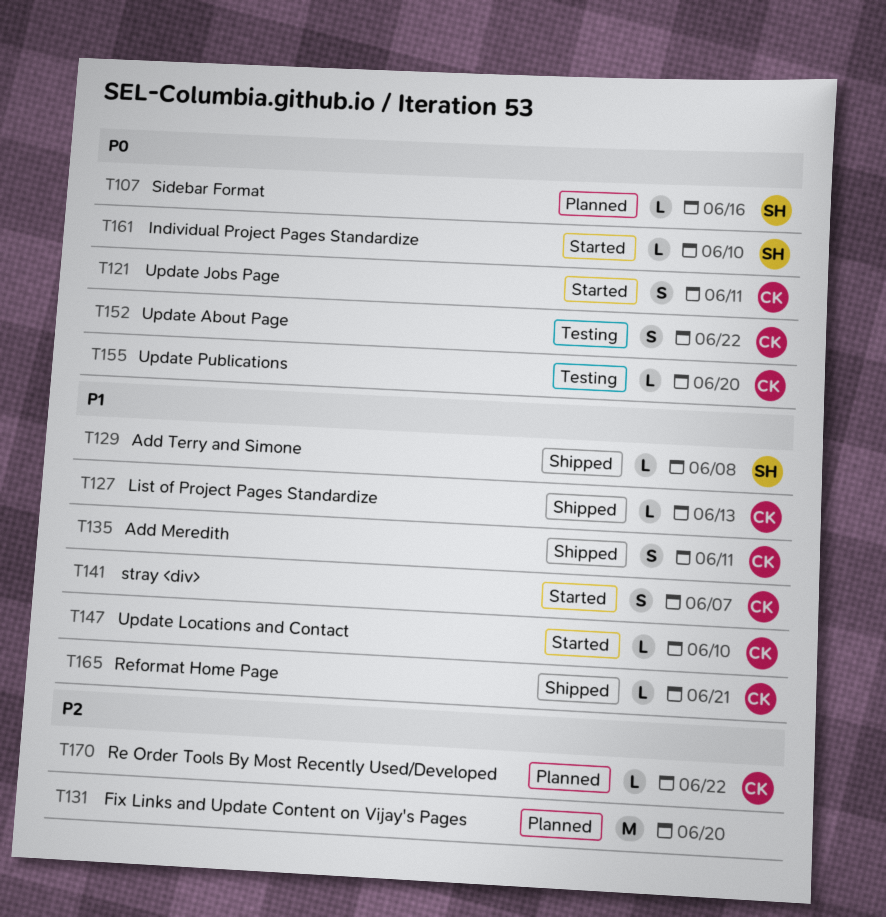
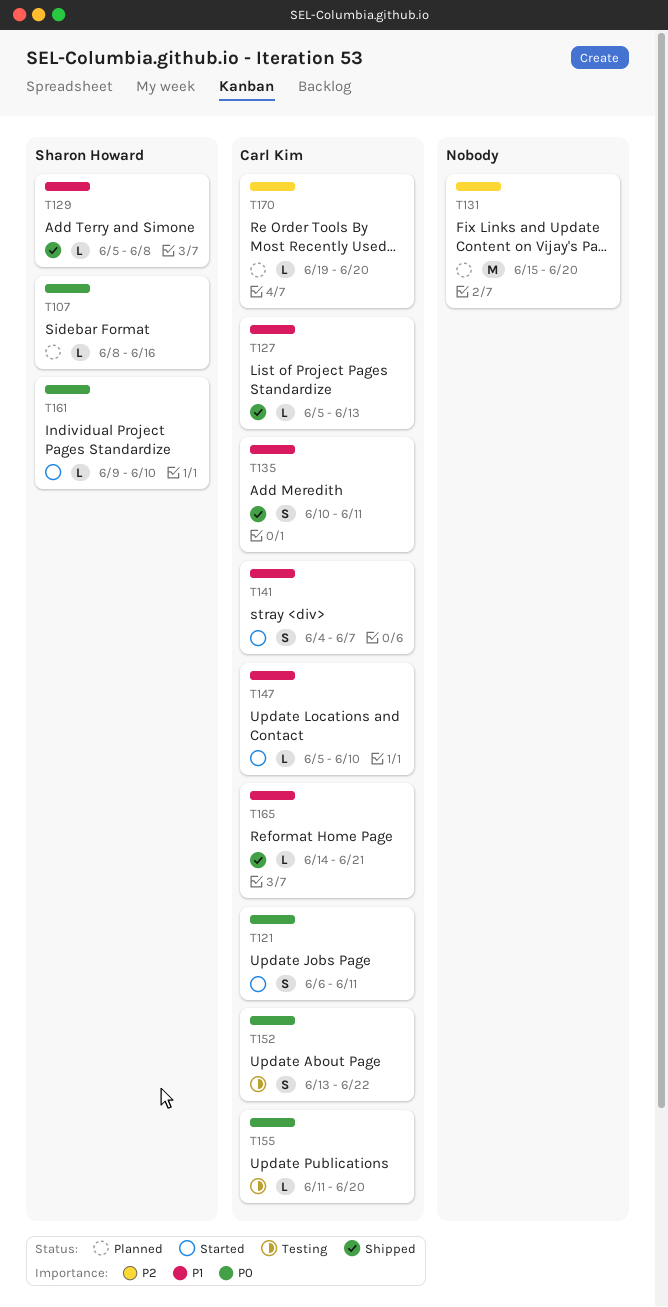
T170, due: Jun 22 -> Jun 20

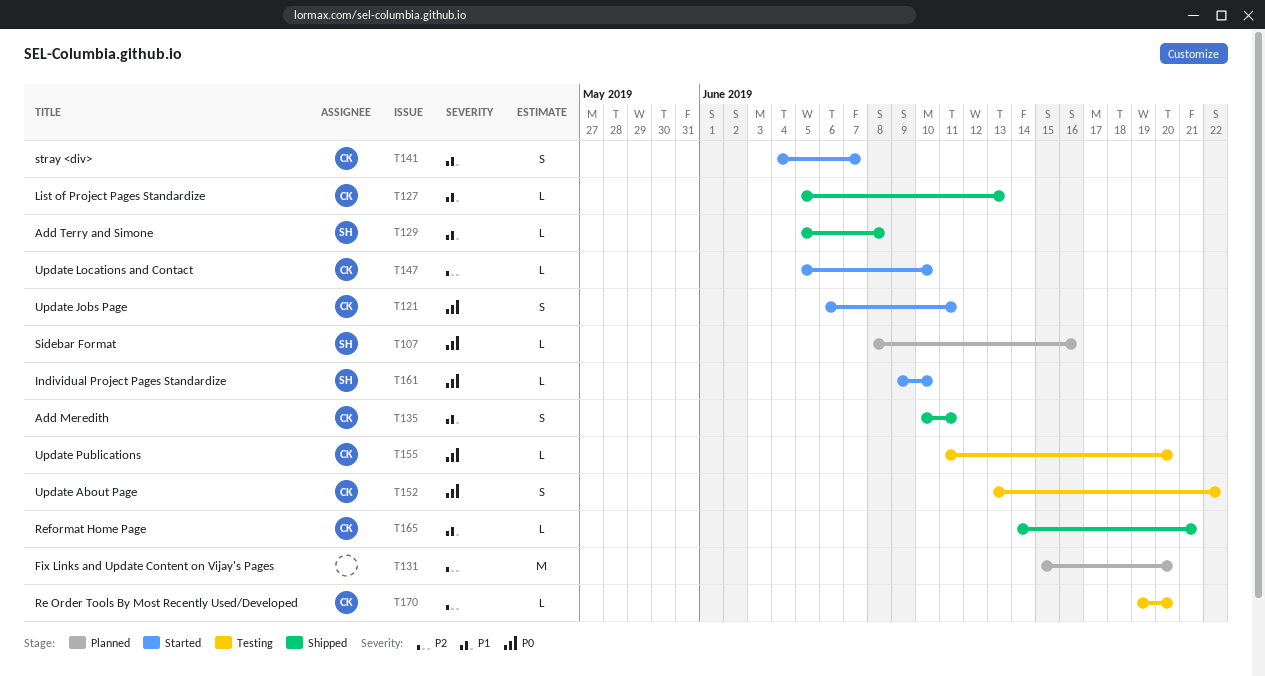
T147, priority: P1 -> P2
T170, status: Planned -> Testing

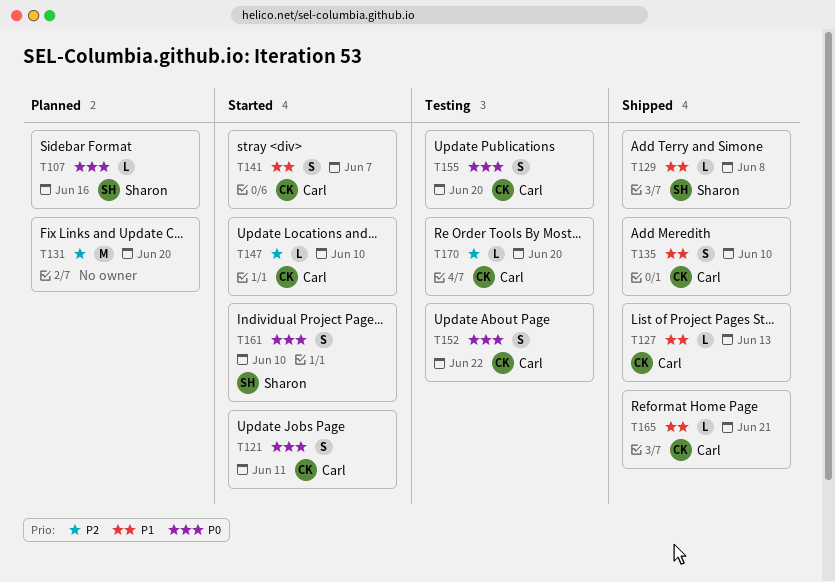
T135, due: Jun 11 -> Jun 10
T155, estimate: L -> S
T161, estimate: L -> S

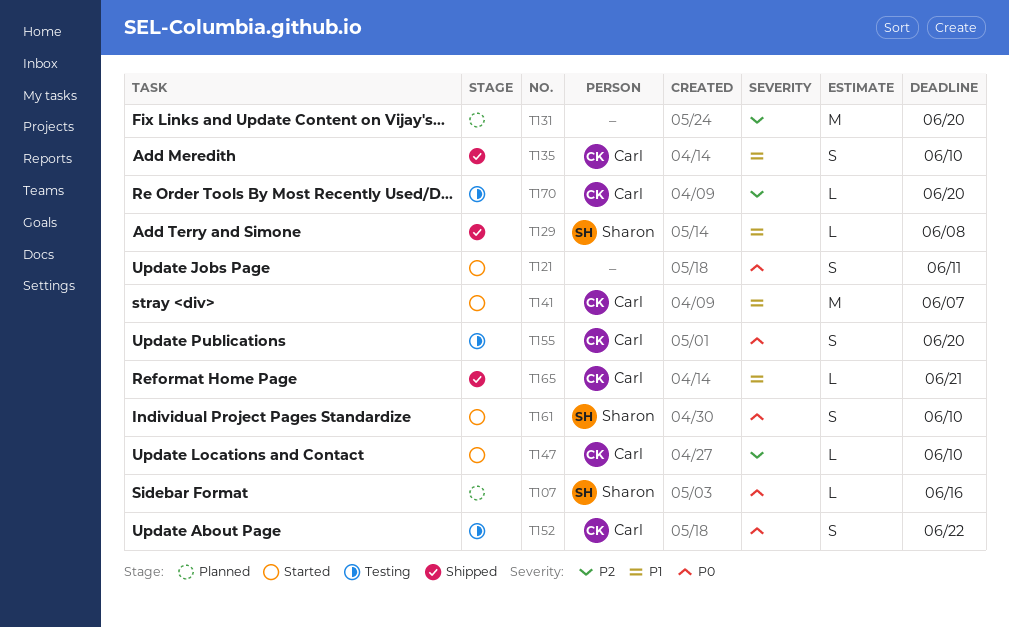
T121, owner: Carl -> none
T127: present -> none
T141, estimate: S -> M

